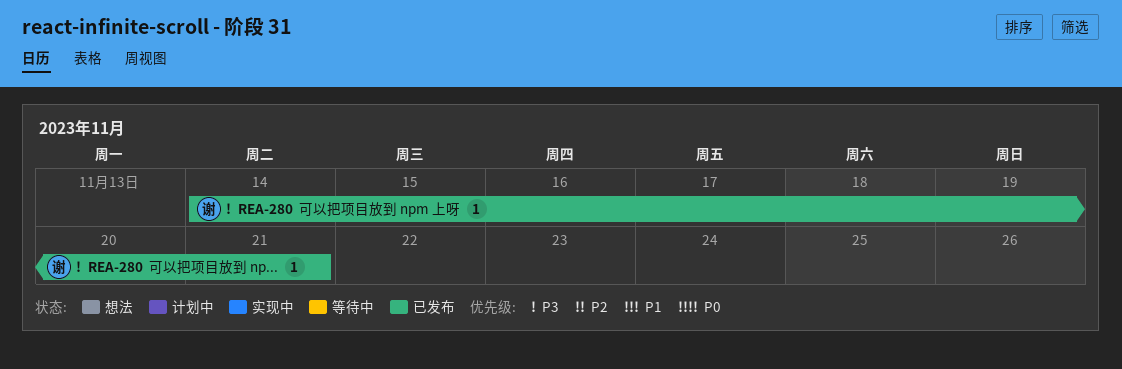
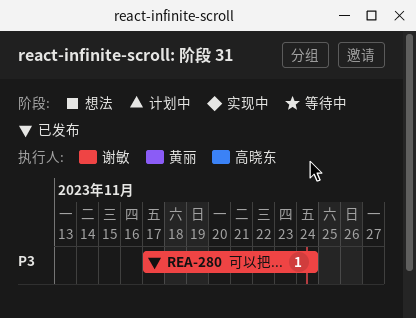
REA-280, start: Nov 14 -> Nov 17
REA-280, due: Nov 21 -> Nov 24

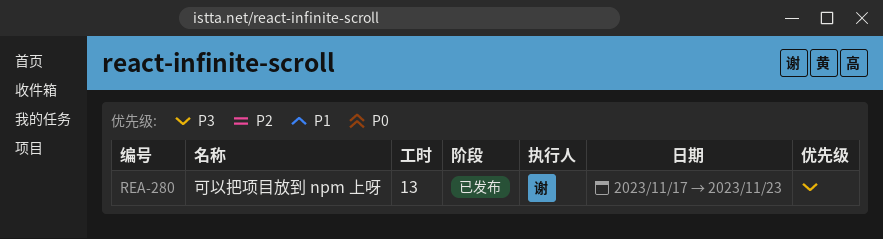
REA-280, estimate: 1 -> 13
REA-280, due: Nov 24 -> Nov 23

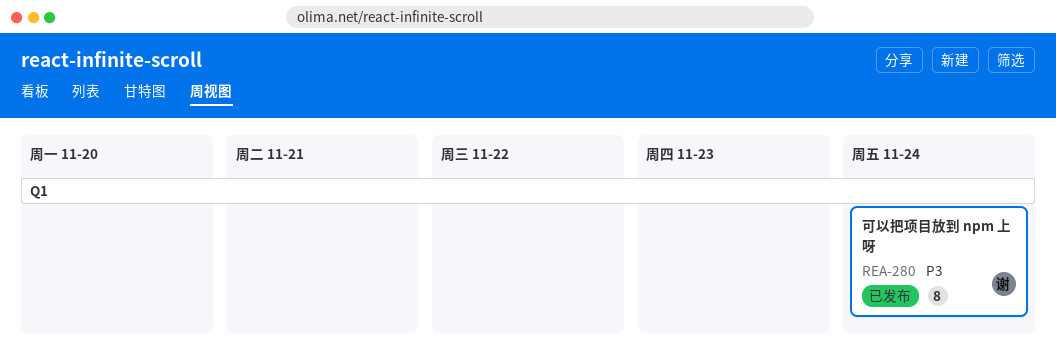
REA-280, estimate: 13 -> 8
REA-280, due: Nov 23 -> Nov 24

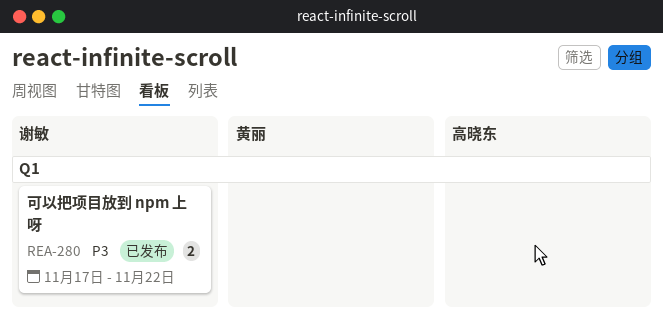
REA-280, estimate: 8 -> 2
REA-280, due: Nov 24 -> Nov 22

